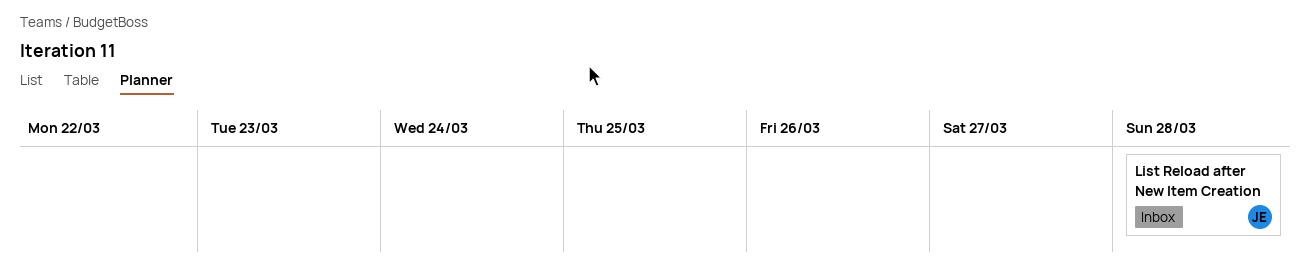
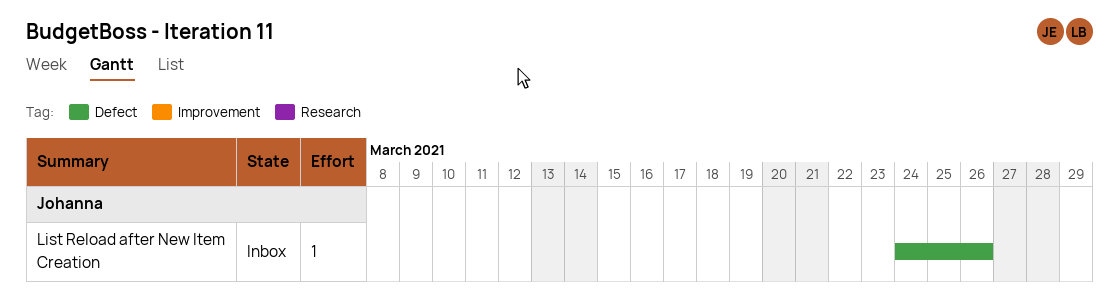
List Reload after New Item Creation, due: Mar 28 -> Mar 26

